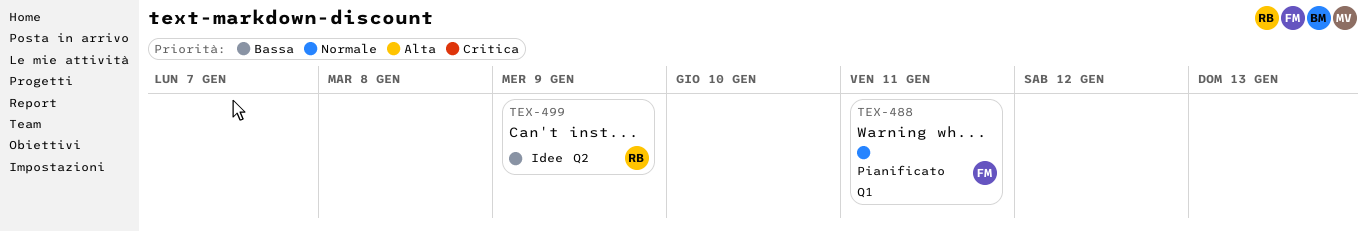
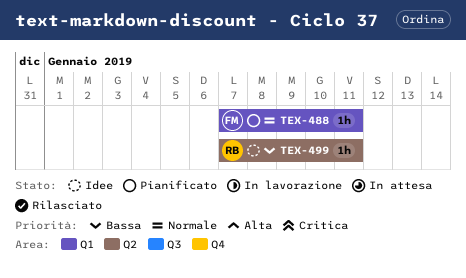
TEX-499, due: Jan 9 -> Jan 11

